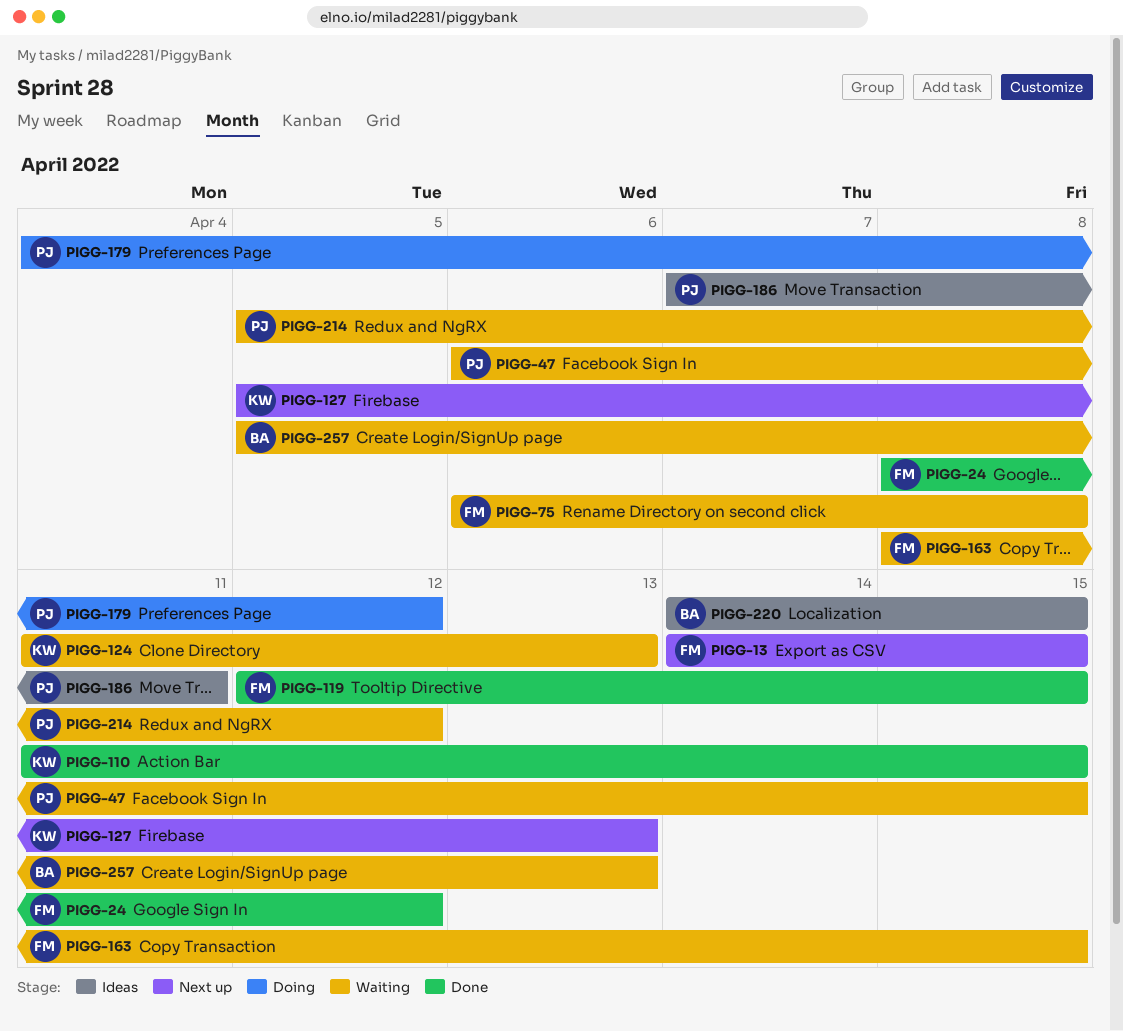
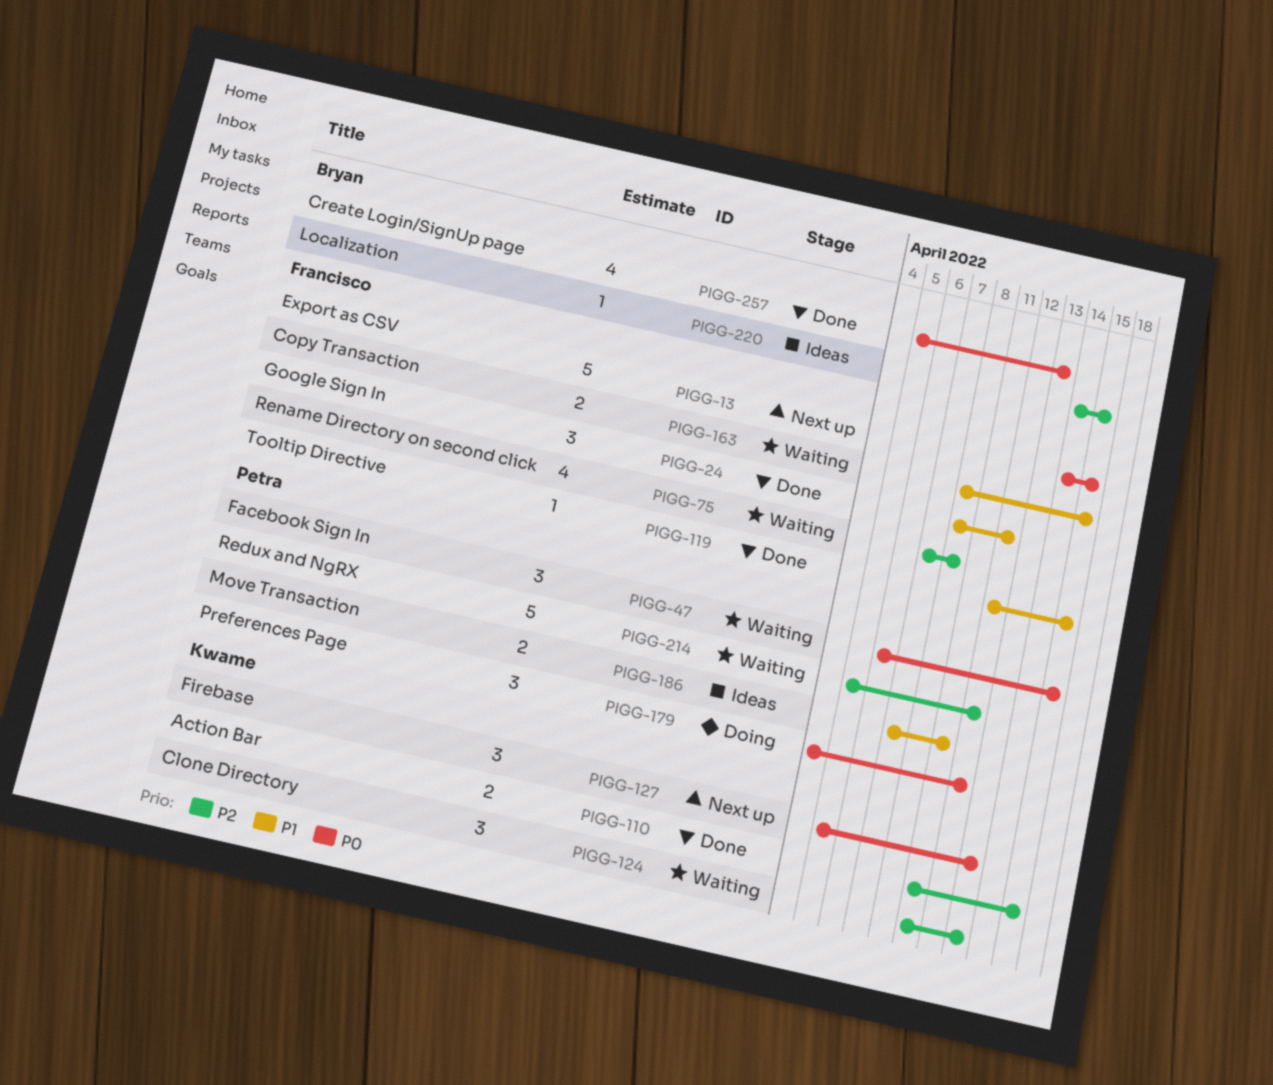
PIGG-75, start: Apr 6 -> Apr 7
PIGG-257, status: Waiting -> Done

